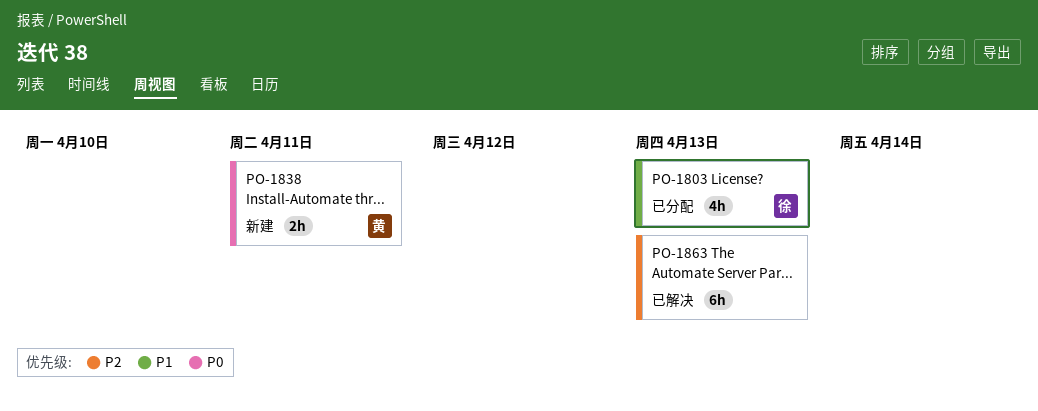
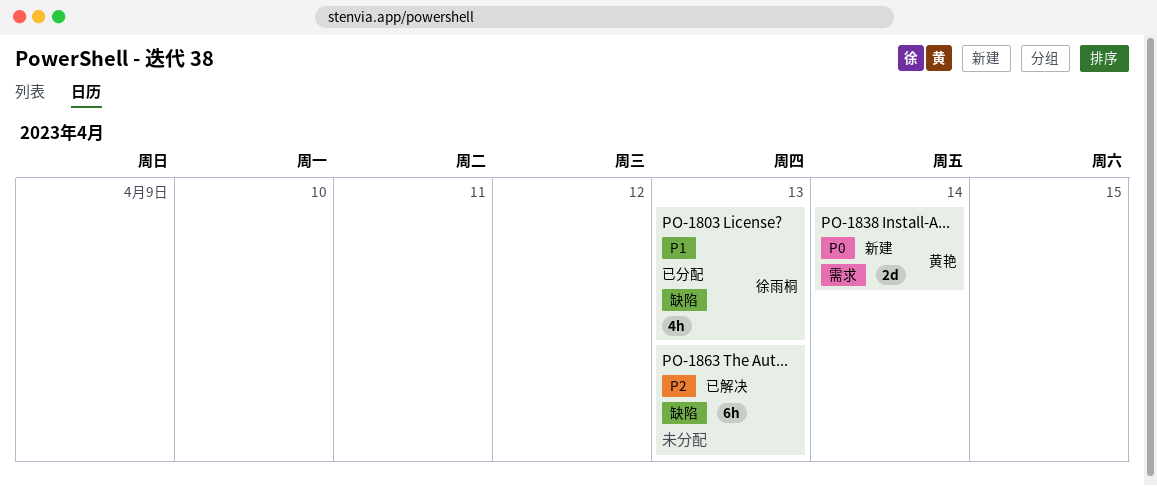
PO-1838, estimate: 2h -> 2d
PO-1838, due: Apr 11 -> Apr 14

